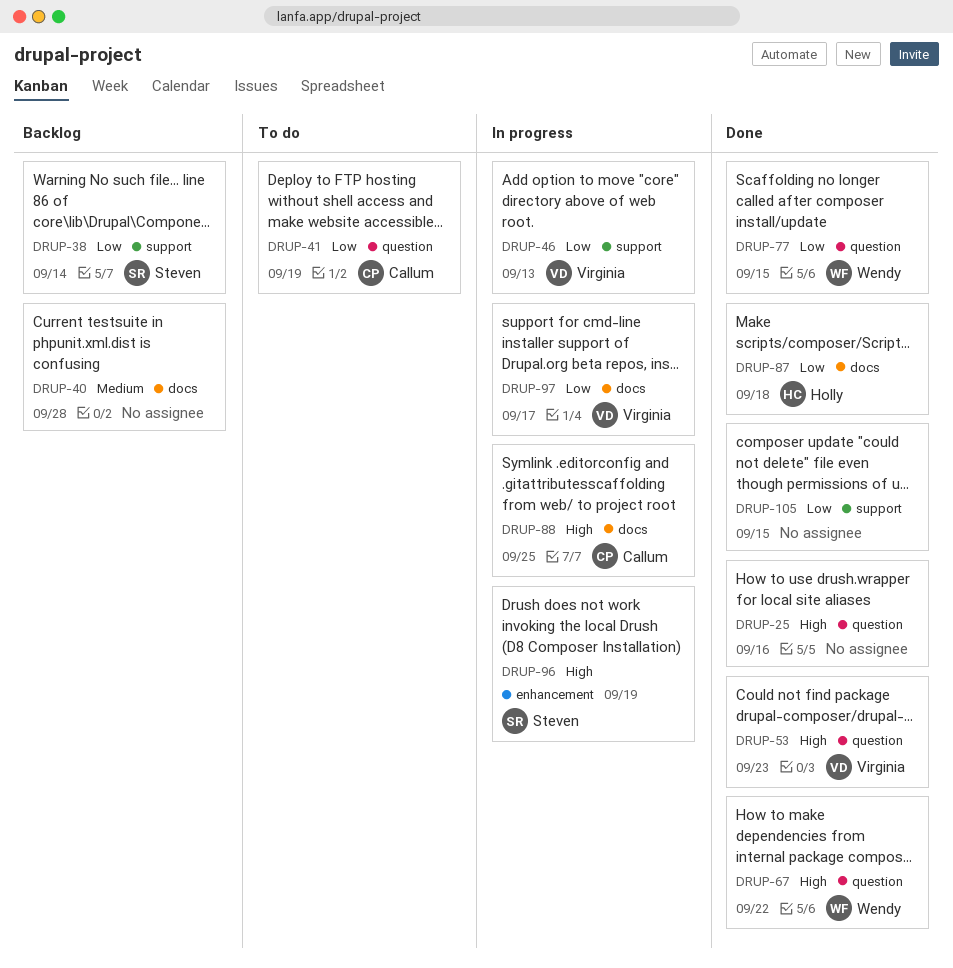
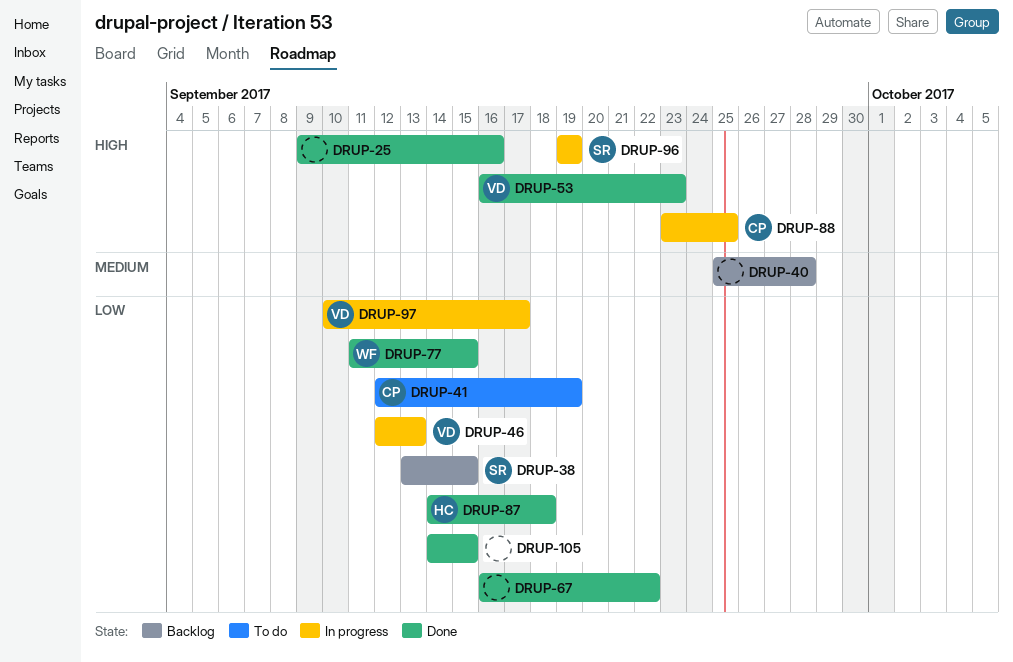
DRUP-38, due: Sep 14 -> Sep 15
DRUP-67, owner: Wendy -> none
DRUP-67, priority: High -> Low

